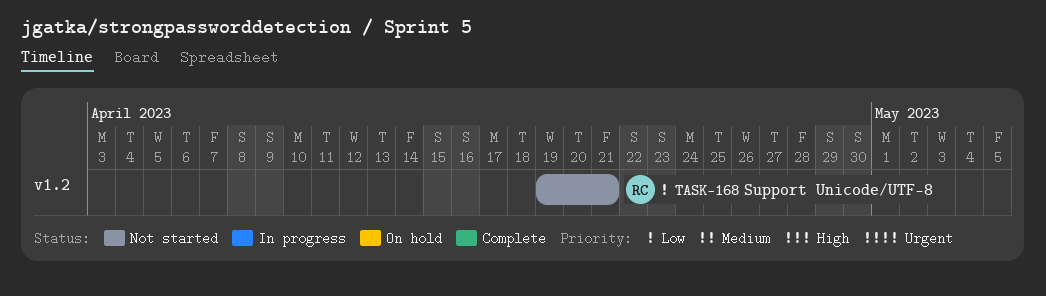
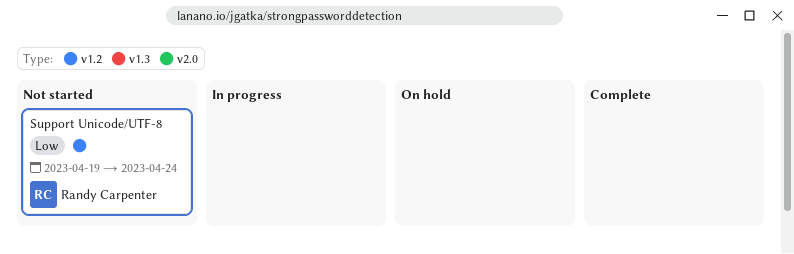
Support Unicode/UTF-8, due: Apr 21 -> Apr 24

